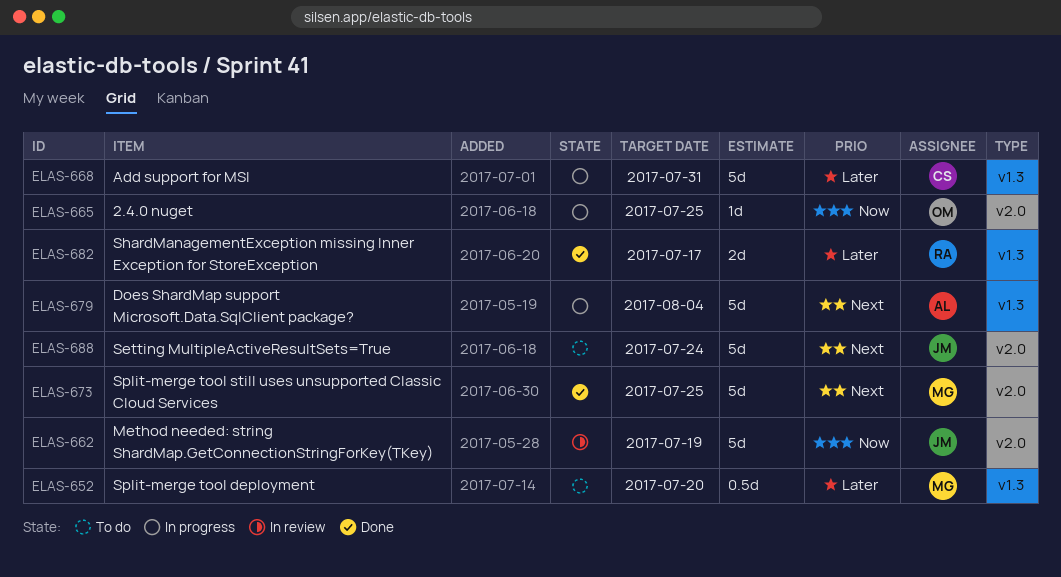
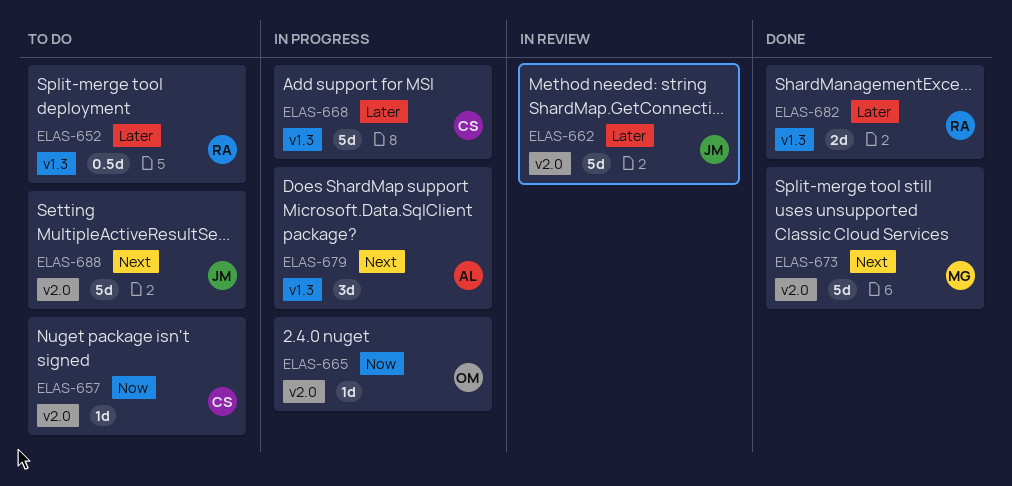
ELAS-652, owner: MG -> RA
ELAS-657: none -> present
ELAS-662, priority: Now -> Later
ELAS-679, estimate: 5d -> 3d

